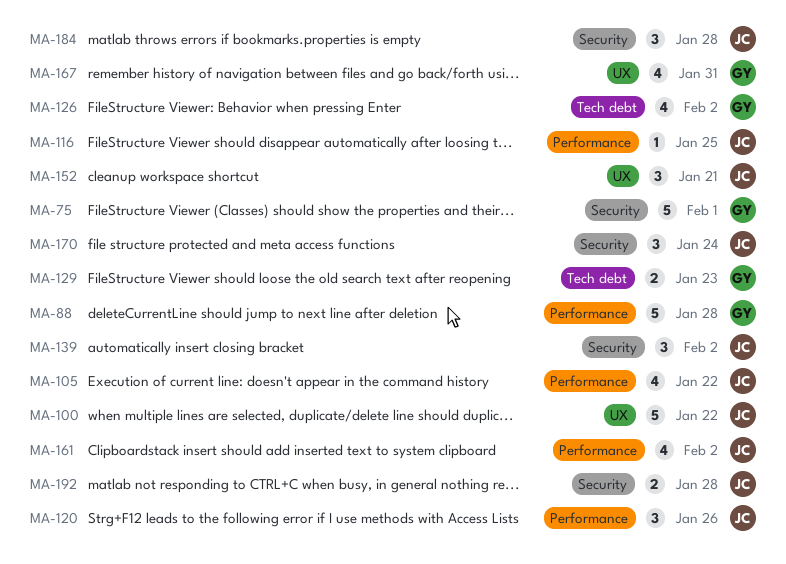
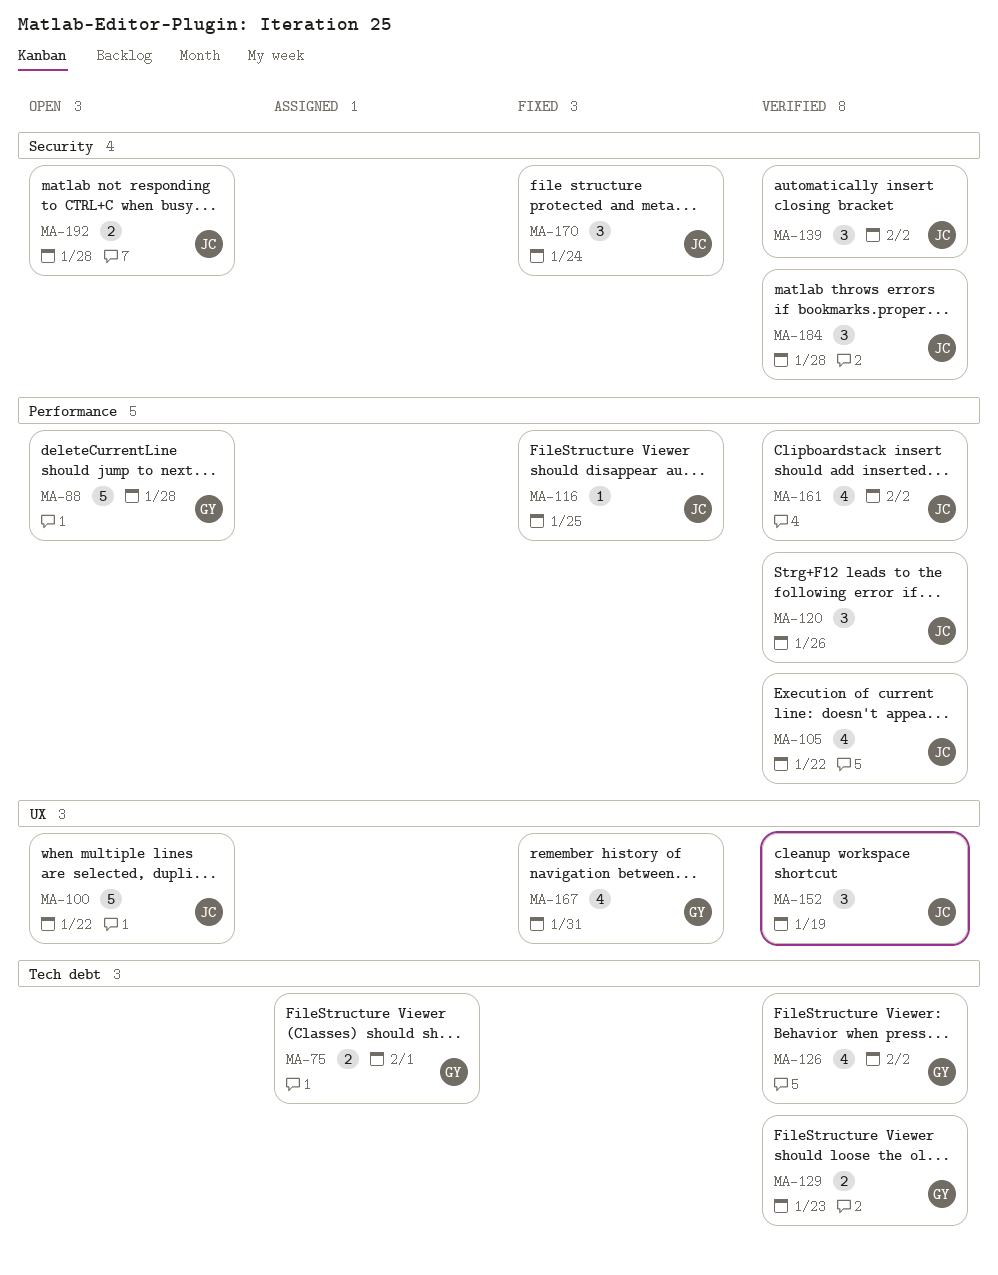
MA-75, label: Security -> Tech debt
MA-75, estimate: 5 -> 2
MA-152, due: Jan 21 -> Jan 19

